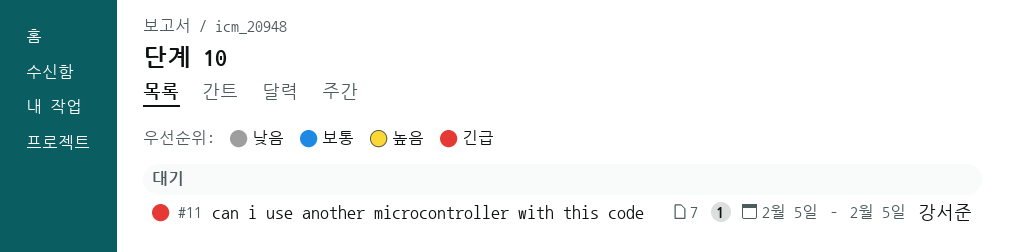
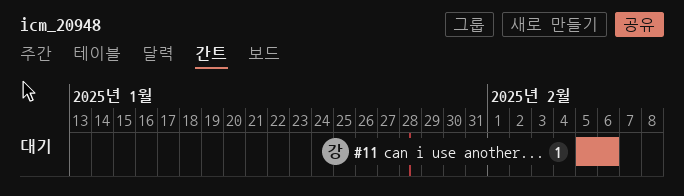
#11, due: Feb 5 -> Feb 6

